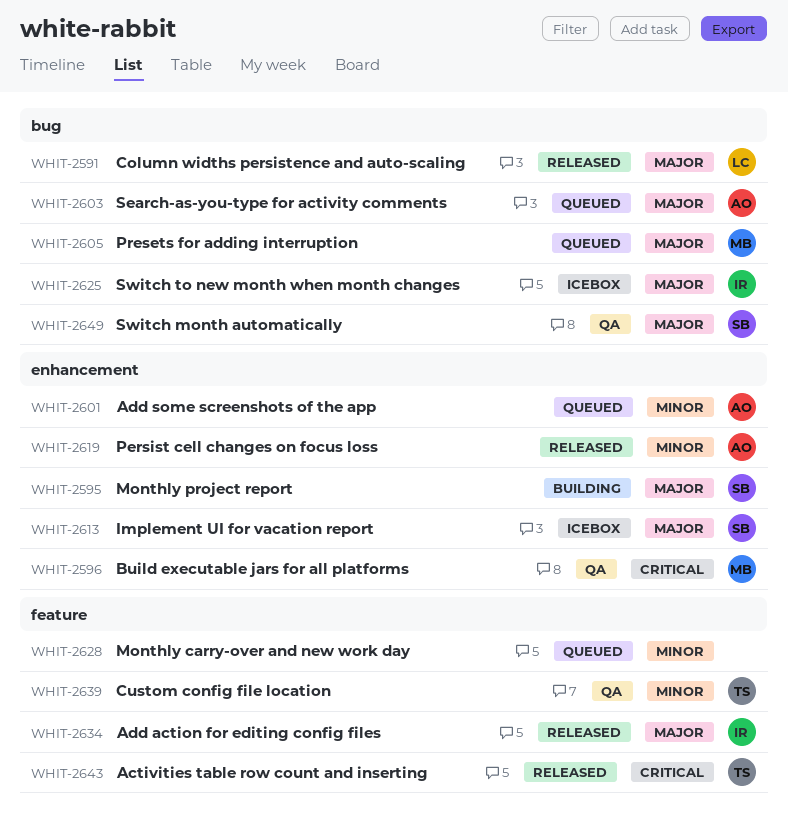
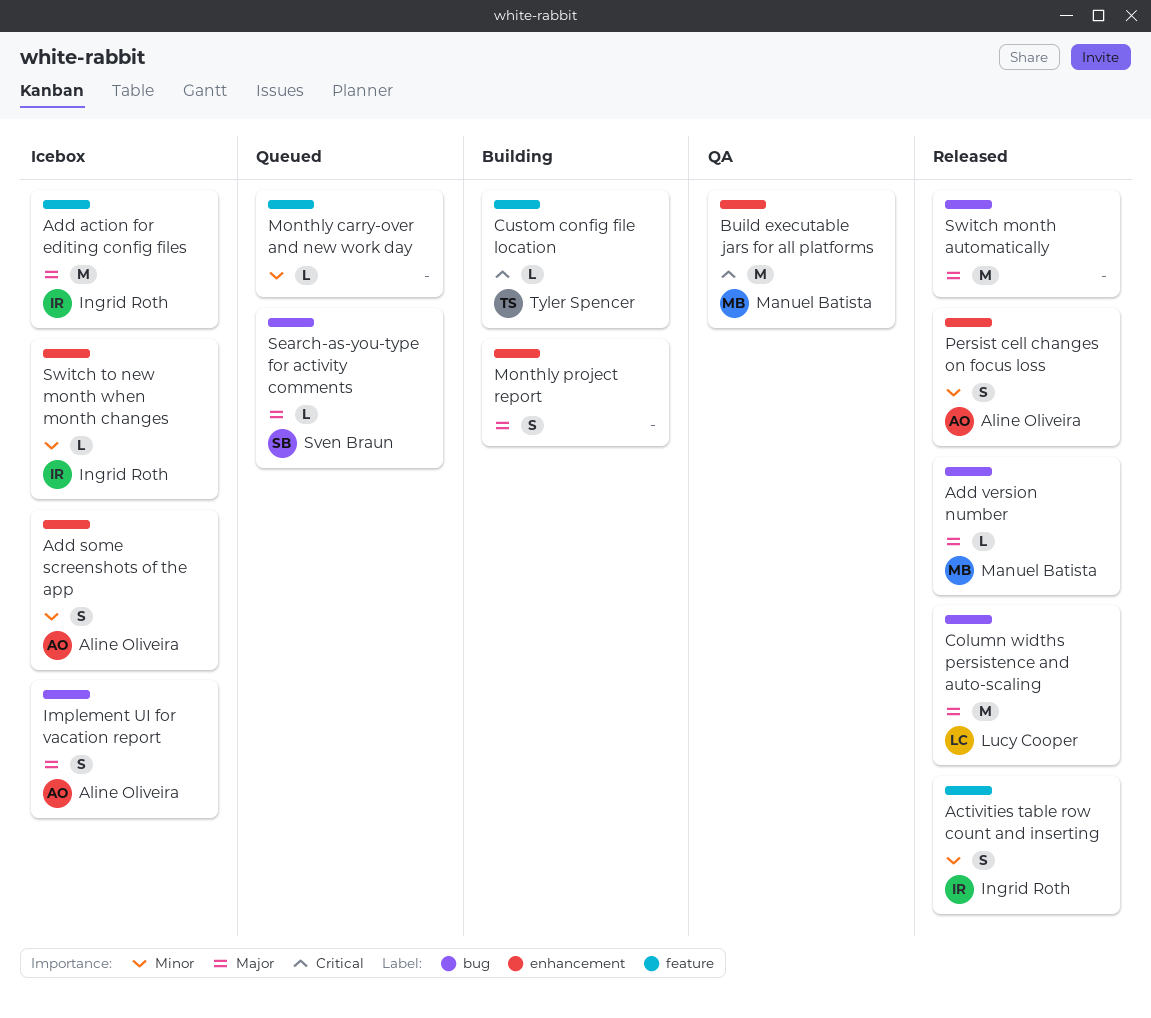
Activities table row count and inserting, owner: Tyler Spencer -> Ingrid Roth
Activities table row count and inserting, priority: Critical -> Minor
Add action for editing config files, status: Released -> Icebox
Add some screenshots of the app, status: Queued -> Icebox
Add version number: none -> present
Custom config file location, status: QA -> Building
Custom config file location, priority: Minor -> Critical
Implement UI for vacation report, owner: Sven Braun -> Aline Oliveira
Implement UI for vacation report, label: enhancement -> bug
Monthly project report, owner: Sven Braun -> none
Presets for adding interruption: present -> none
Search-as-you-type for activity comments, owner: Aline Oliveira -> Sven Braun
Switch month automatically, status: QA -> Released
Switch month automatically, owner: Sven Braun -> none
Switch to new month when month changes, priority: Major -> Minor
Switch to new month when month changes, label: bug -> enhancement

